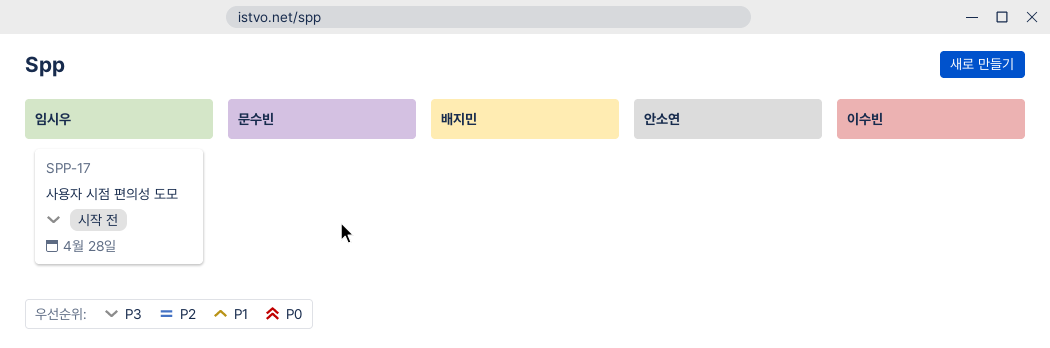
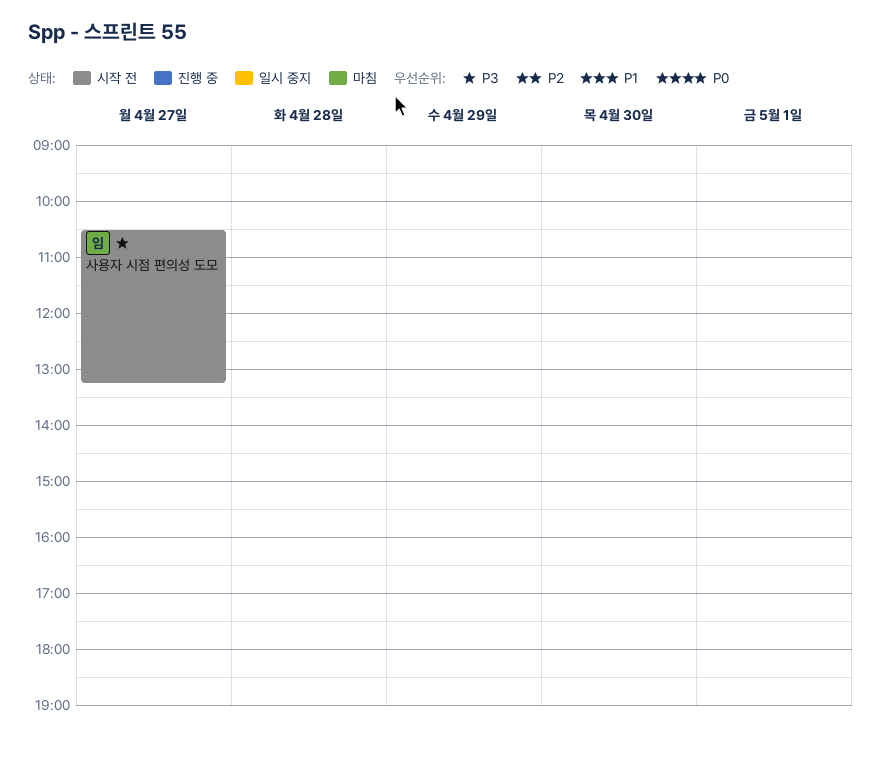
사용자 시점 편의성 도모, day: Apr 28 -> Apr 27

